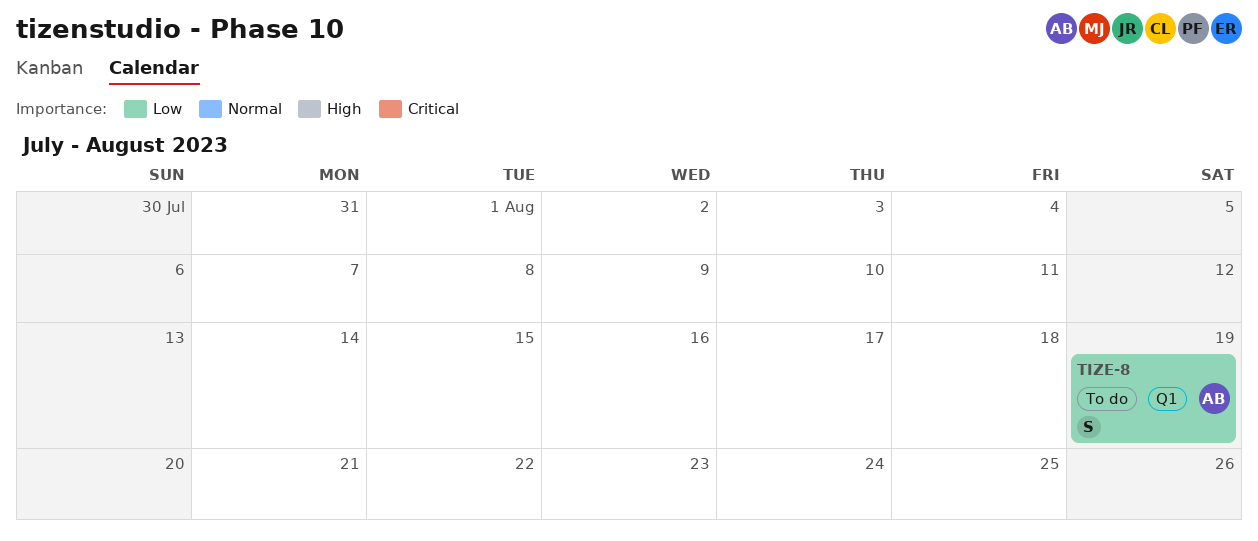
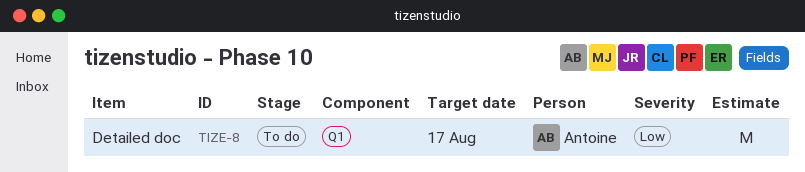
TIZE-8, estimate: S -> M
TIZE-8, due: Aug 19 -> Aug 17

